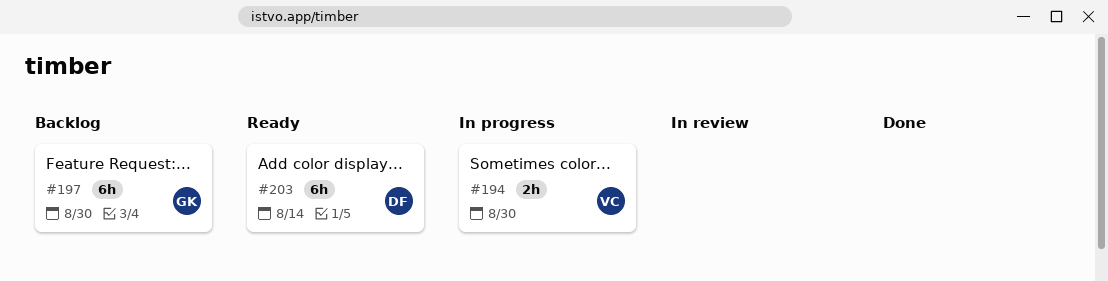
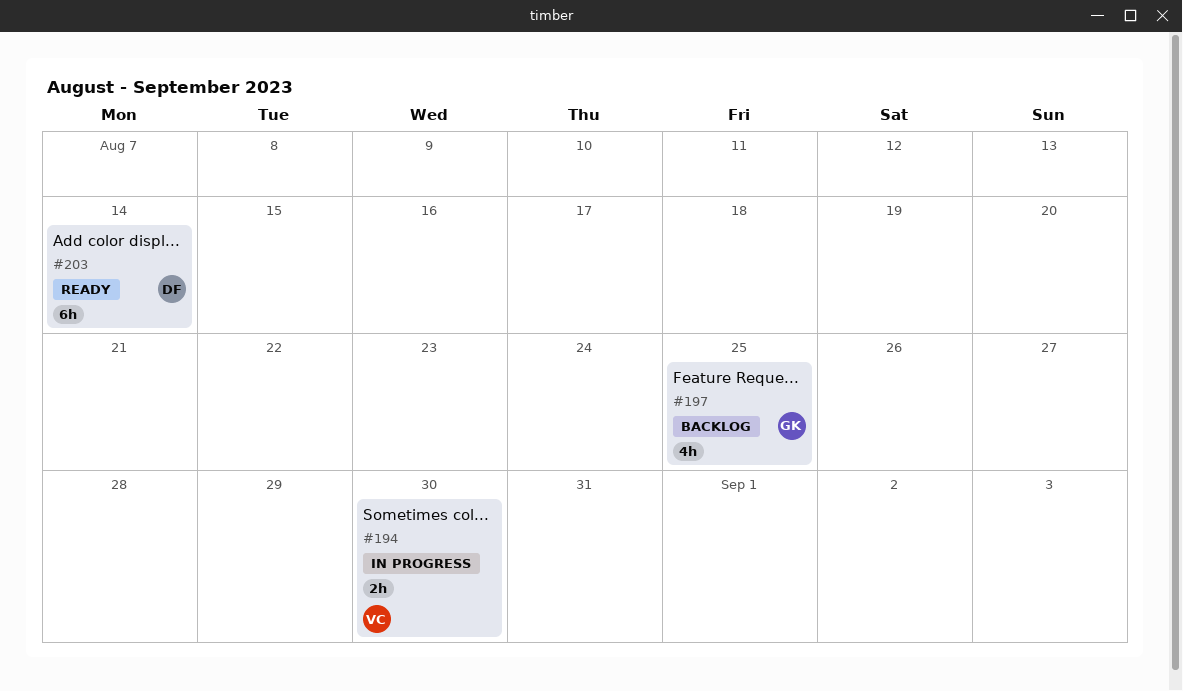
#197, estimate: 6h -> 4h
#197, due: Aug 30 -> Aug 25

